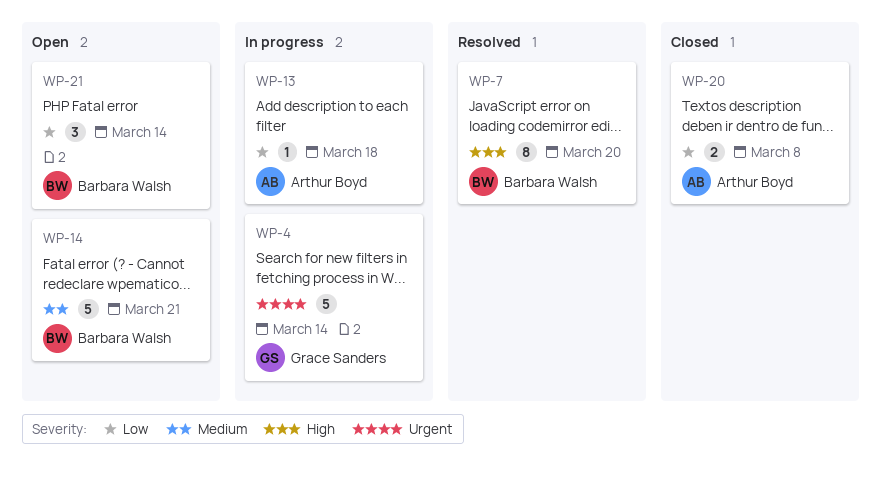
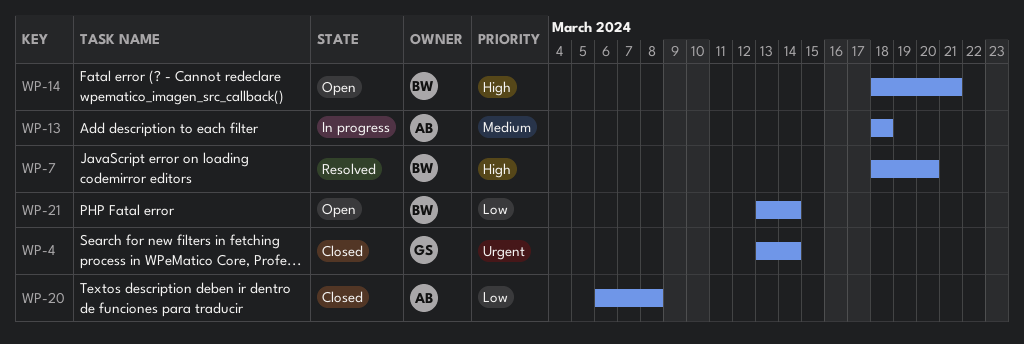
WP-4, status: In progress -> Closed
WP-13, priority: Low -> Medium
WP-14, priority: Medium -> High

